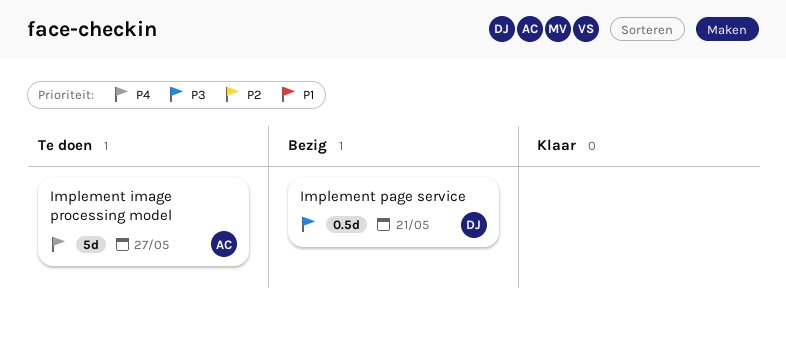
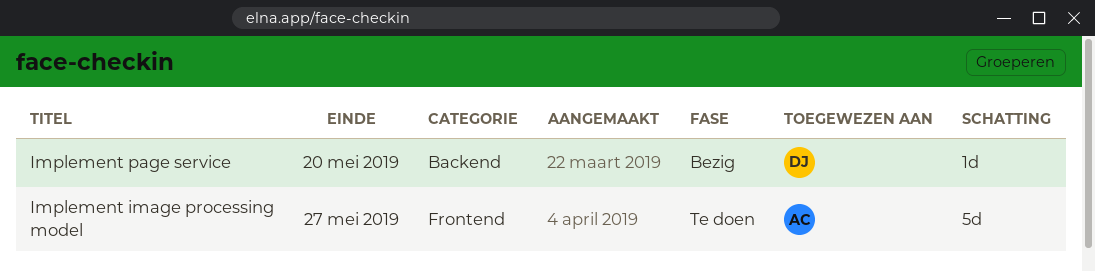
Implement page service, estimate: 0.5d -> 1d
Implement page service, due: May 21 -> May 20

